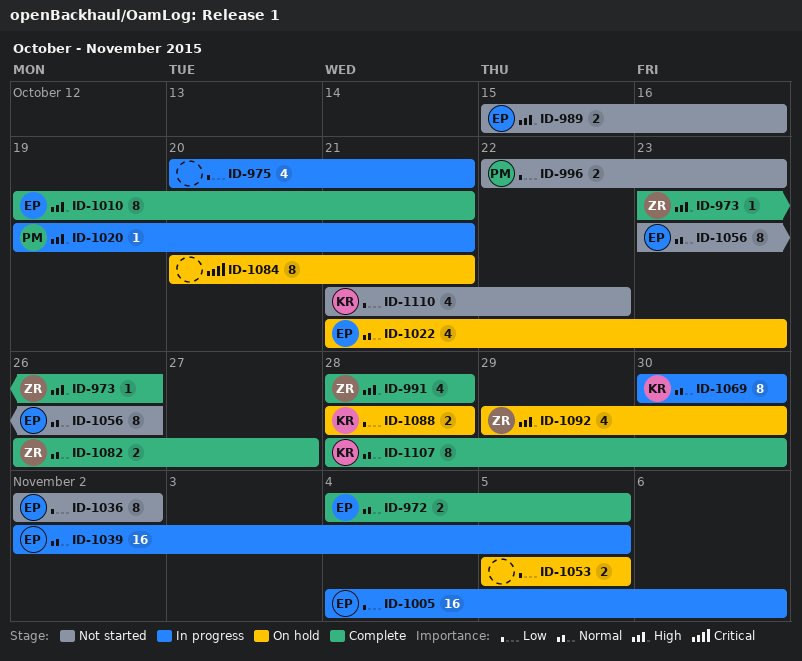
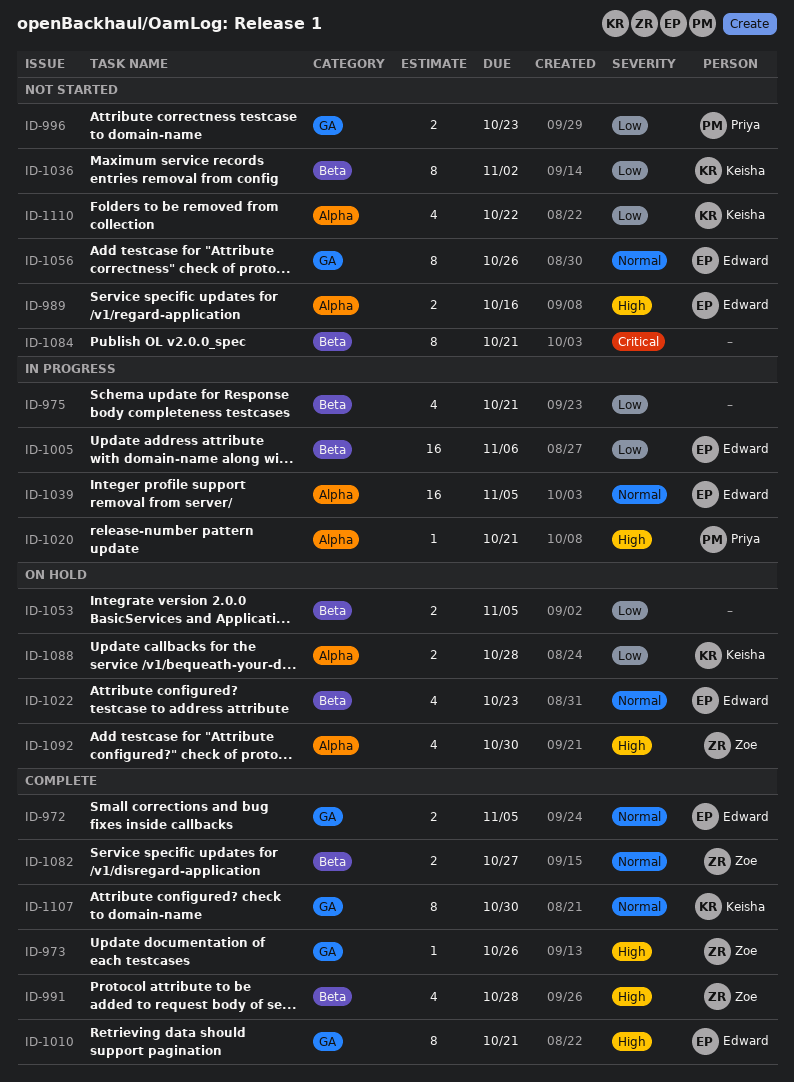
ID-1036, owner: Edward -> Keisha
ID-1069: present -> none
ID-1084, status: On hold -> Not started

